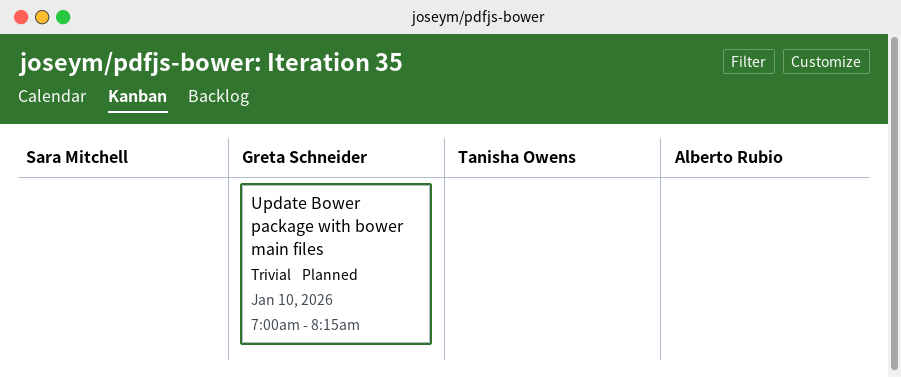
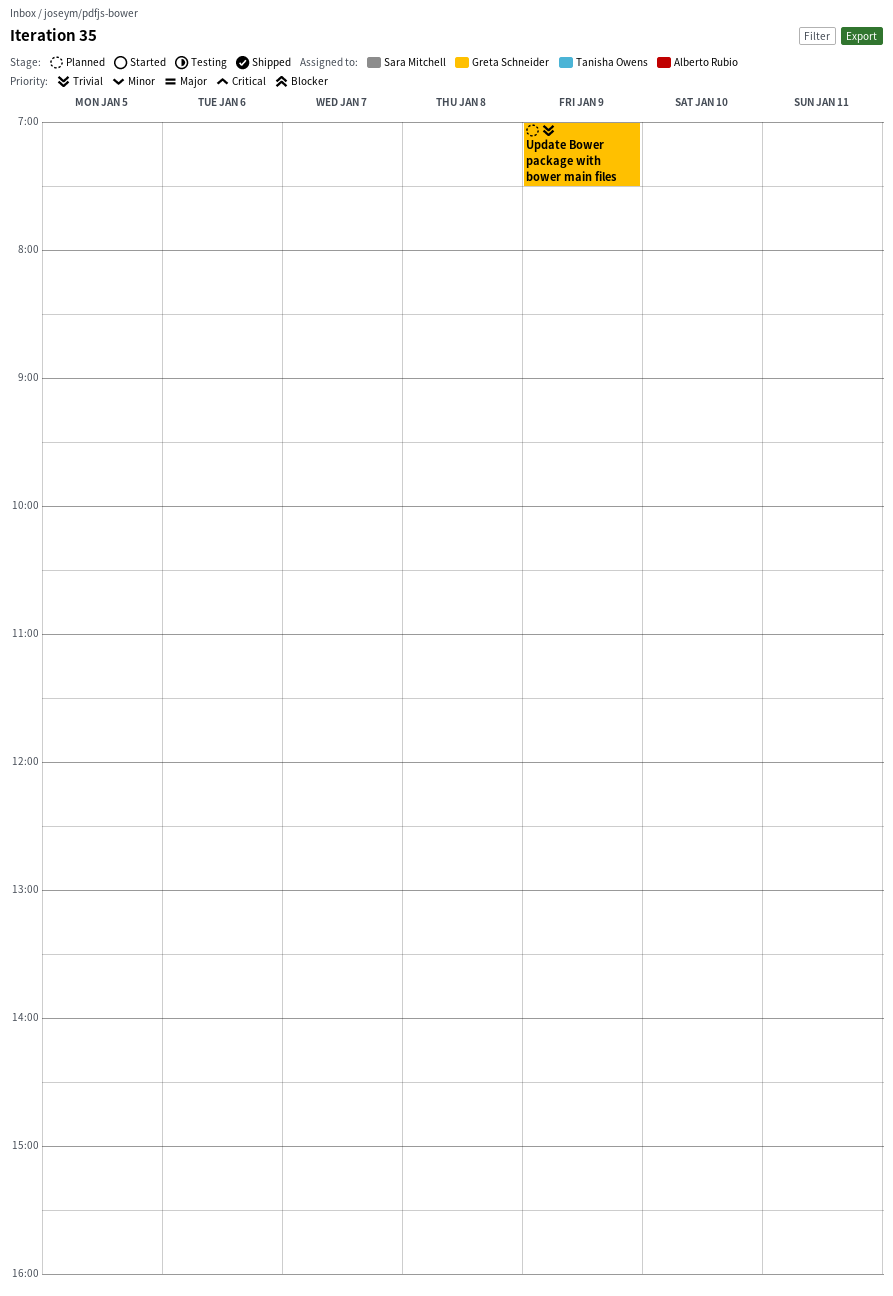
Update Bower package with bower main files, day: Jan 10 -> Jan 9
Update Bower package with bower main files, ends: 08:15 -> 07:30

